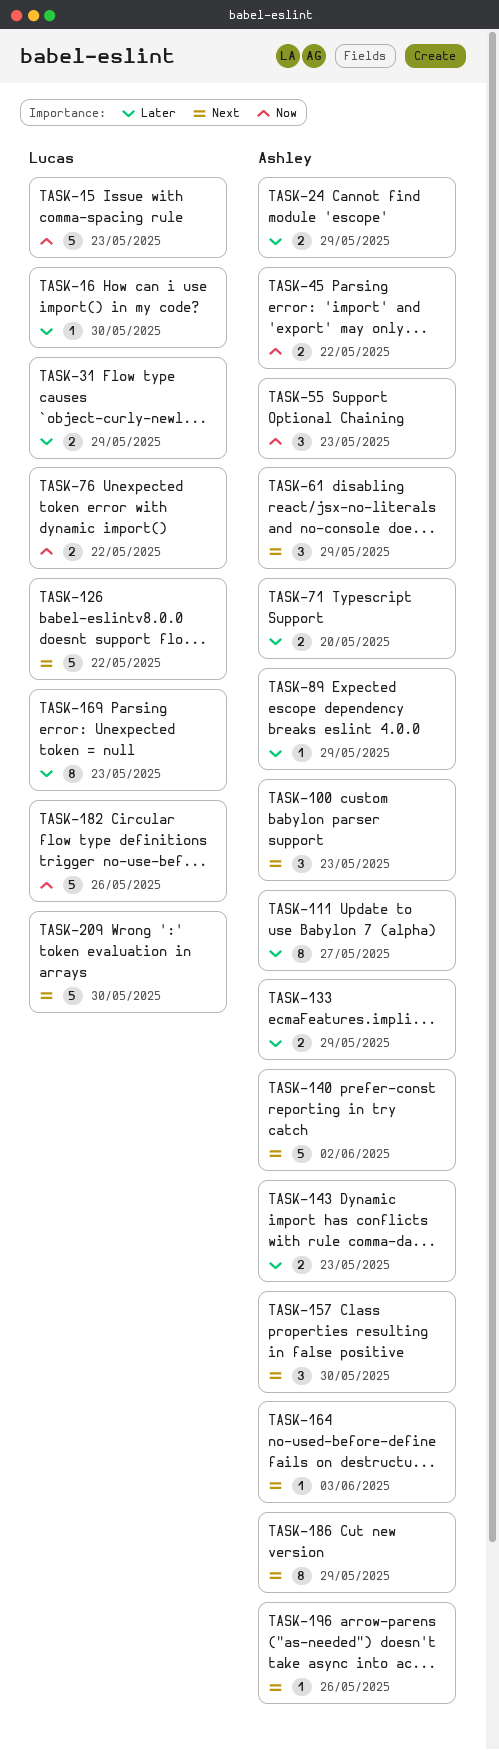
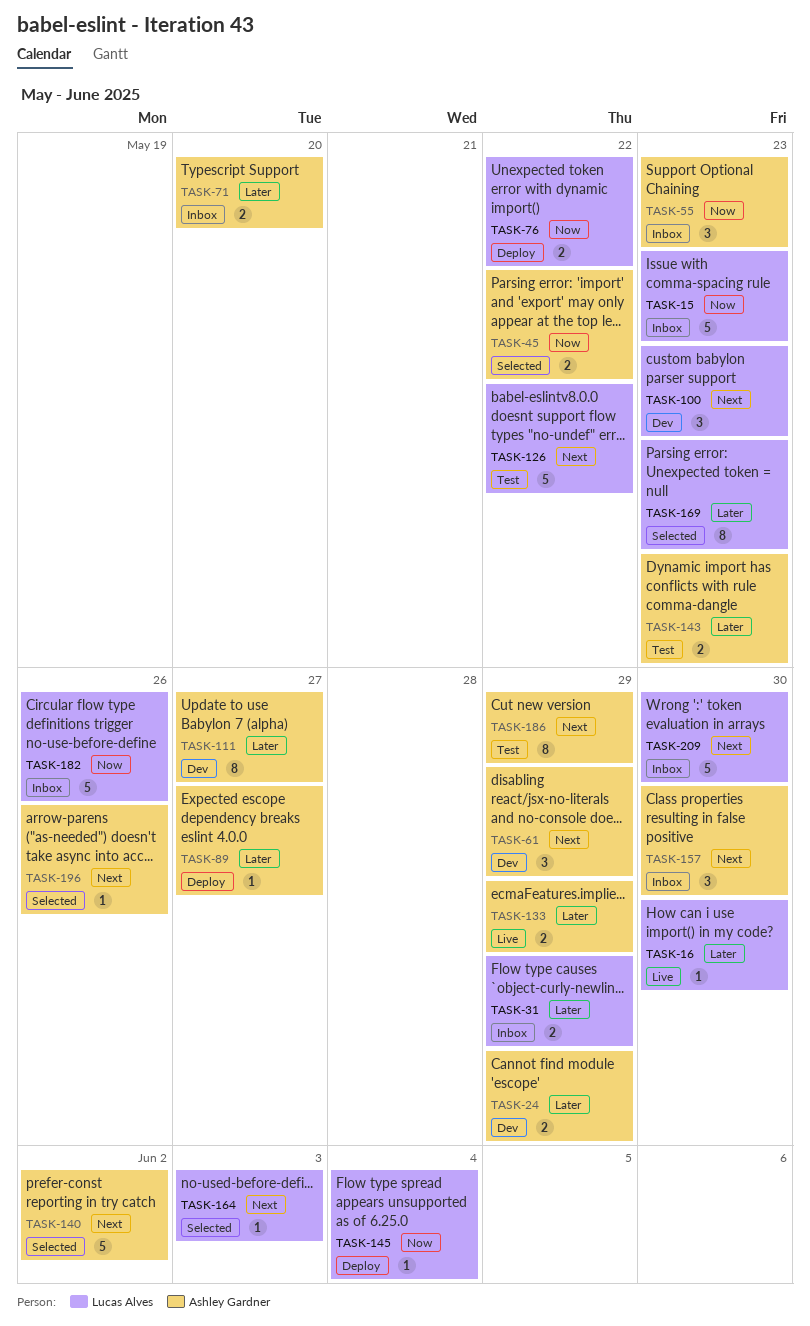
TASK-89, due: May 29 -> May 27
TASK-100, owner: Ashley Gardner -> Lucas Alves
TASK-145: none -> present
TASK-164, owner: Ashley Gardner -> Lucas Alves

